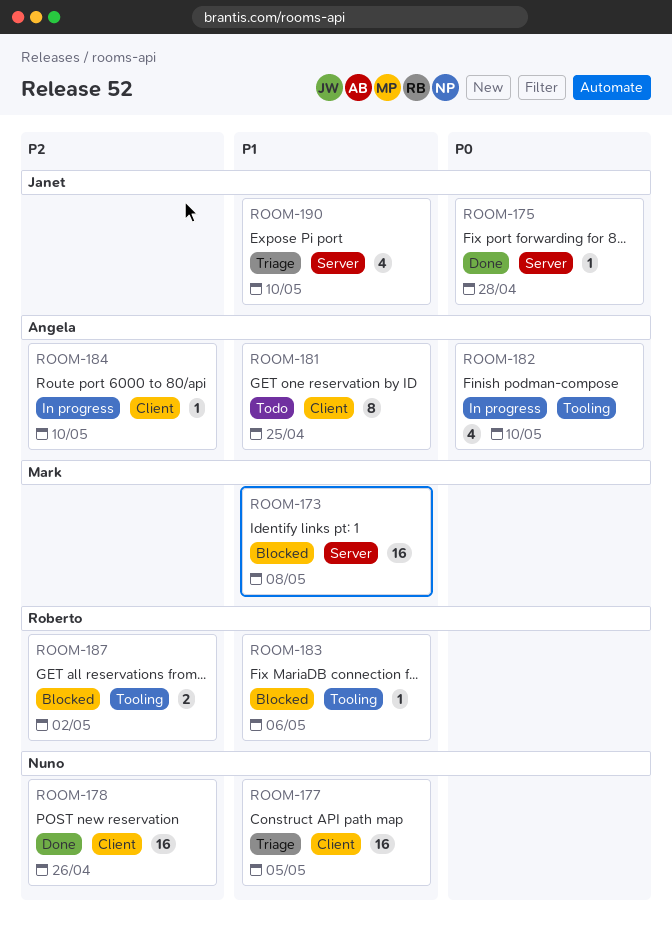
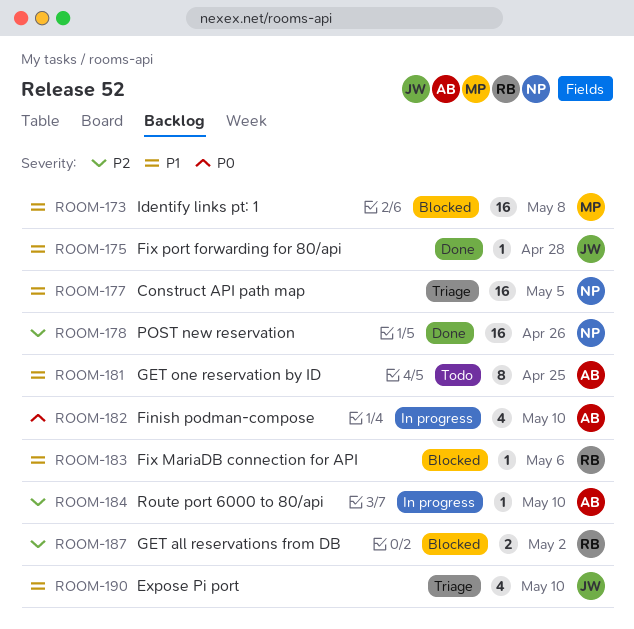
ROOM-175, priority: P0 -> P1

